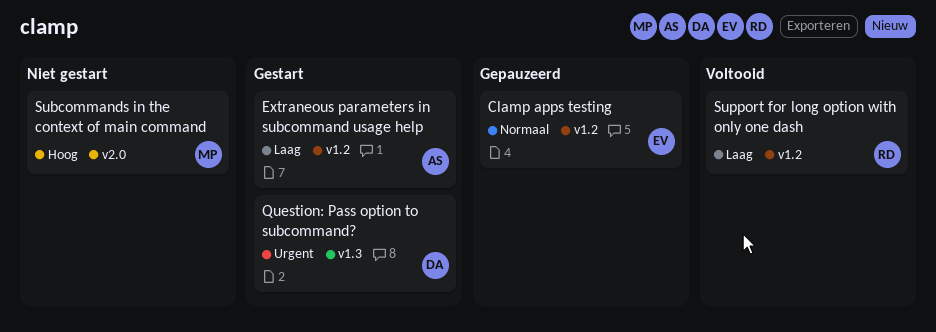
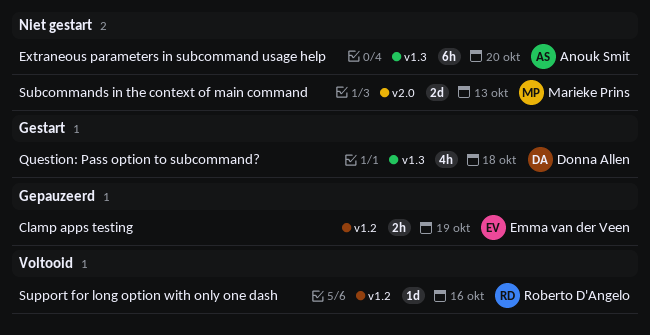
Extraneous parameters in subcommand usage help, status: Gestart -> Niet gestart
Extraneous parameters in subcommand usage help, label: v1.2 -> v1.3

